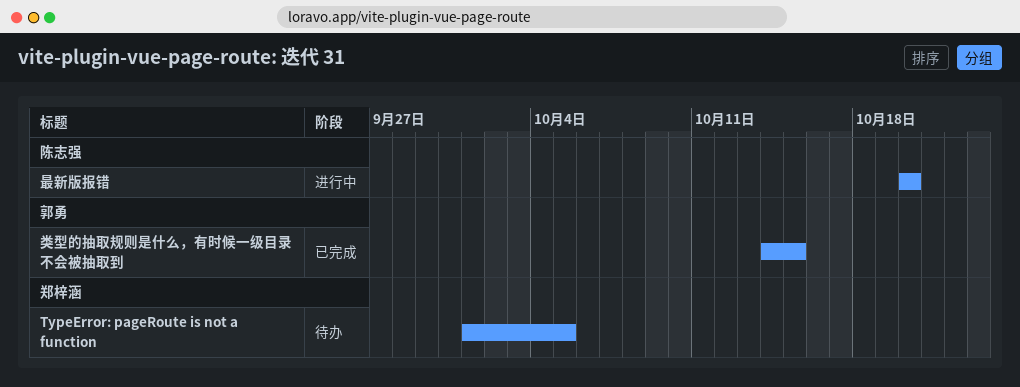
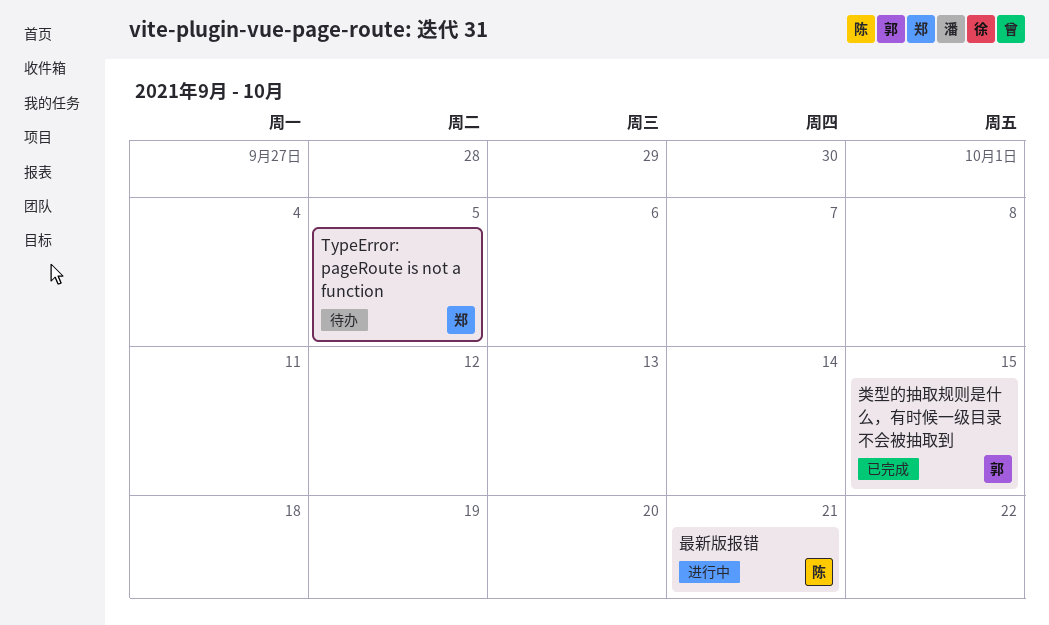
最新版报错, due: Oct 20 -> Oct 21

